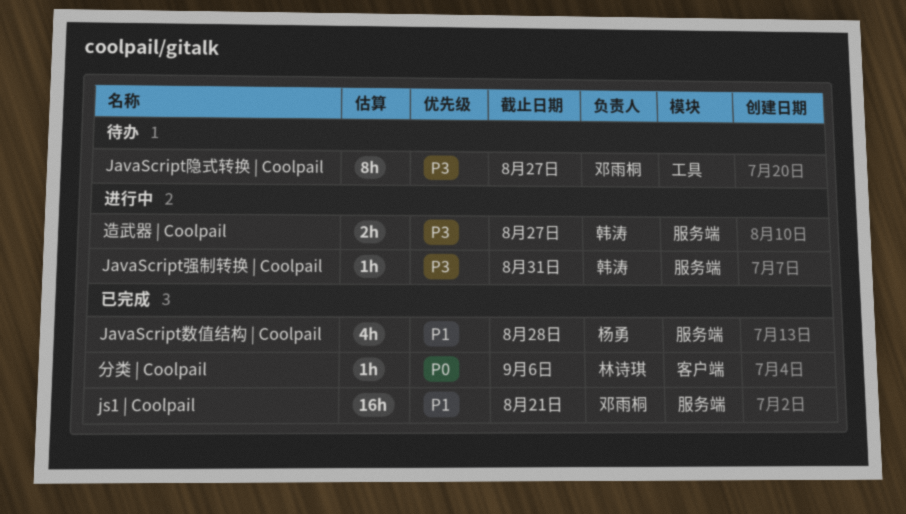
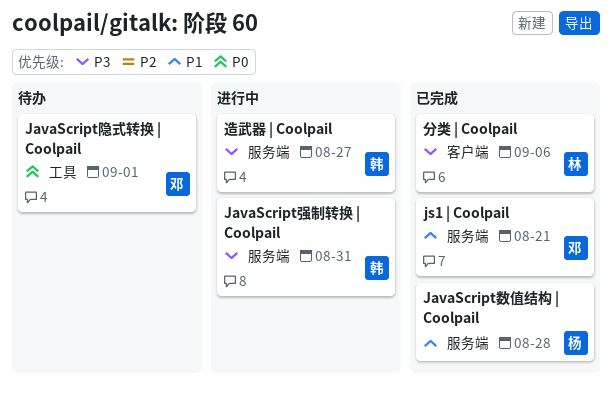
JavaScript隐式转换 | Coolpail, priority: P3 -> P0
JavaScript隐式转换 | Coolpail, due: Aug 27 -> Sep 1
分类 | Coolpail, priority: P0 -> P3

